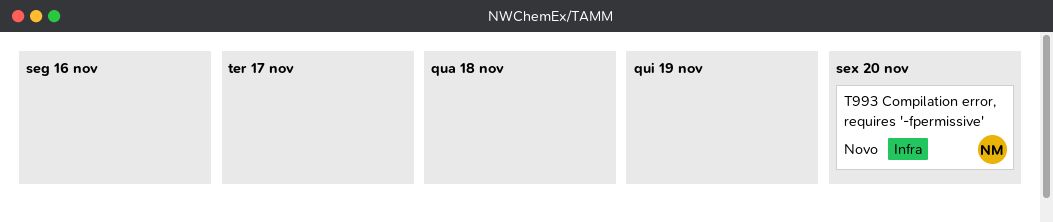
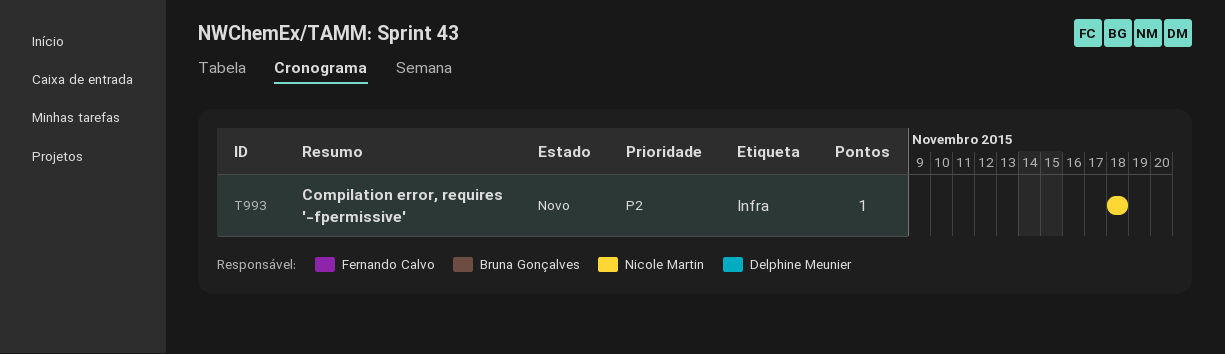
T993, due: Nov 20 -> Nov 18

